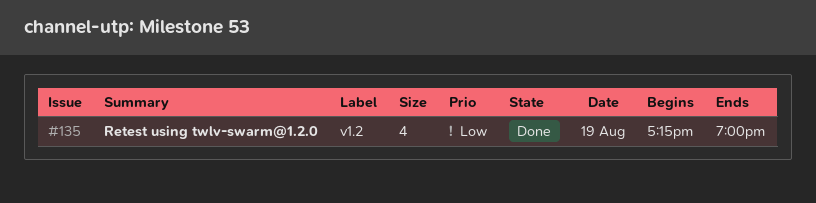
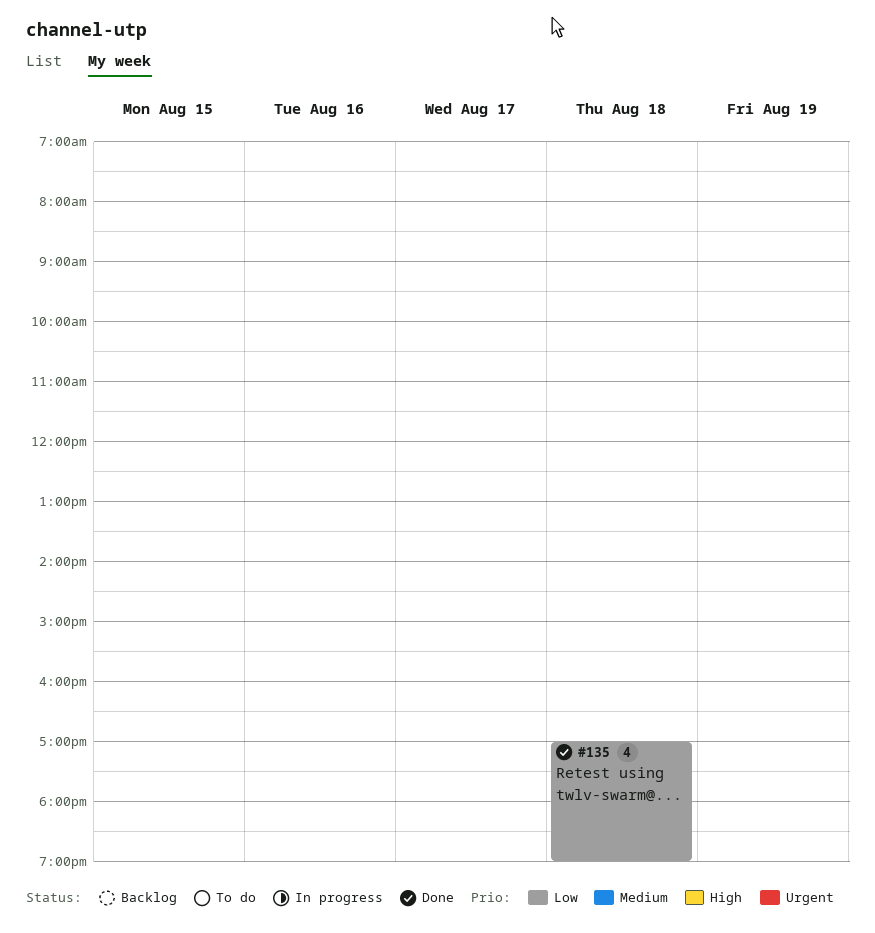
#135, day: Aug 19 -> Aug 18
#135, begins: 17:15 -> 17:00

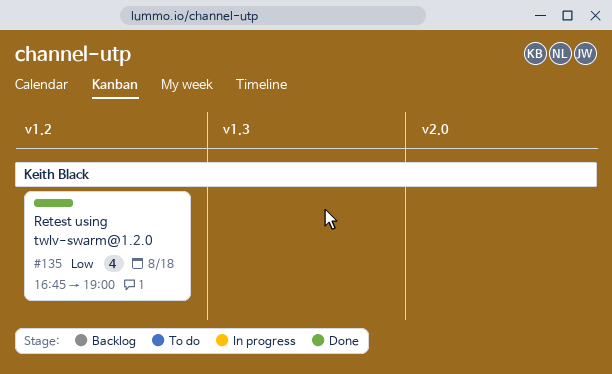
#135, begins: 17:00 -> 16:45

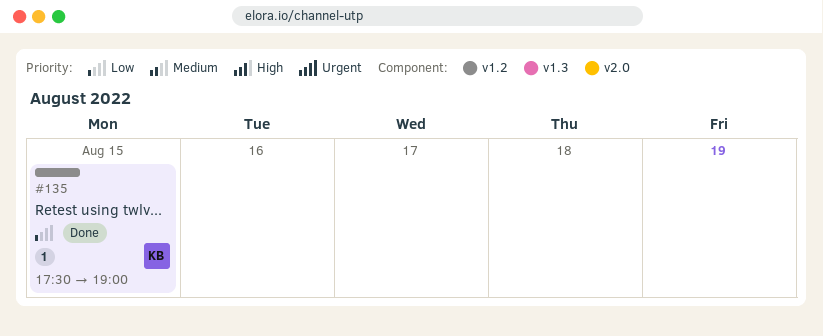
#135, estimate: 4 -> 1
#135, day: Aug 18 -> Aug 15
#135, begins: 16:45 -> 17:30

